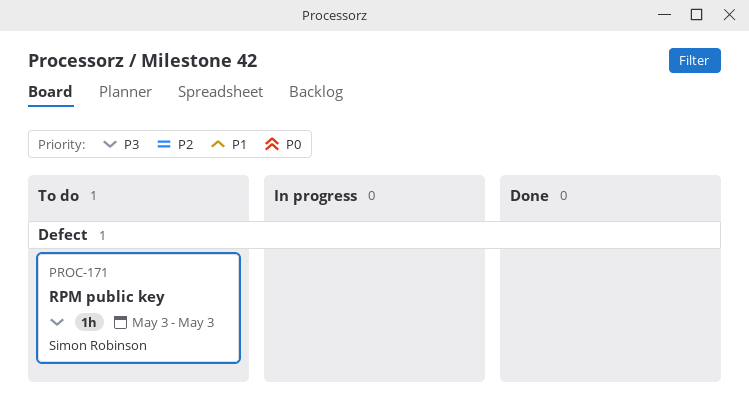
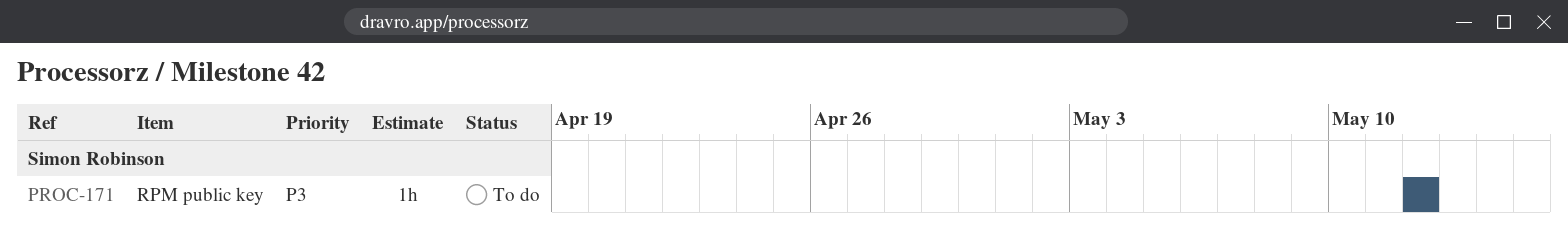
PROC-171, start: May 3 -> May 12
PROC-171, due: May 3 -> May 12

